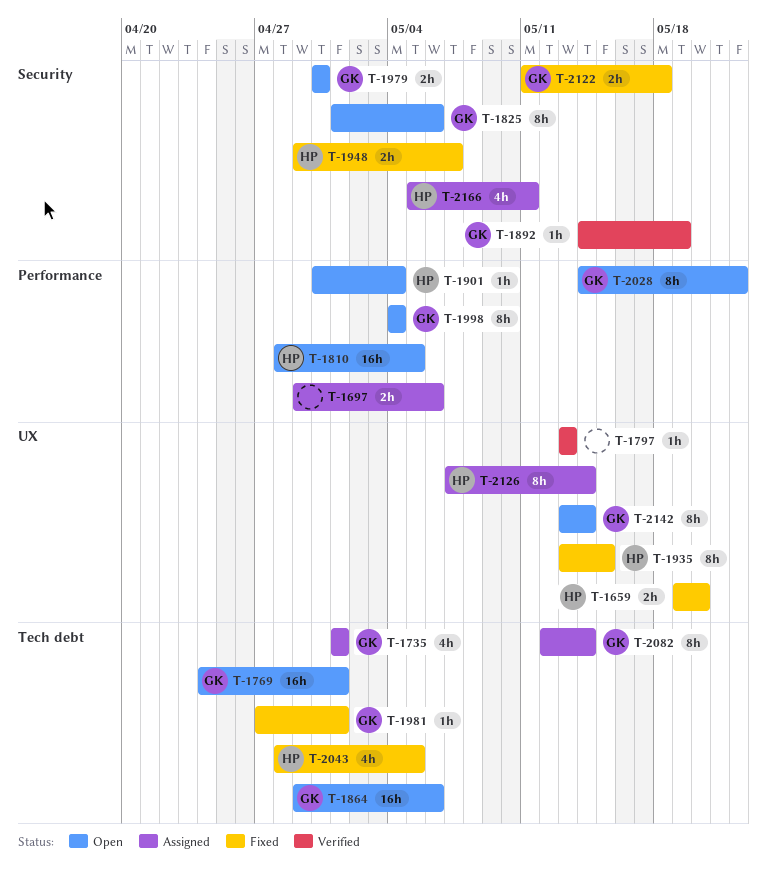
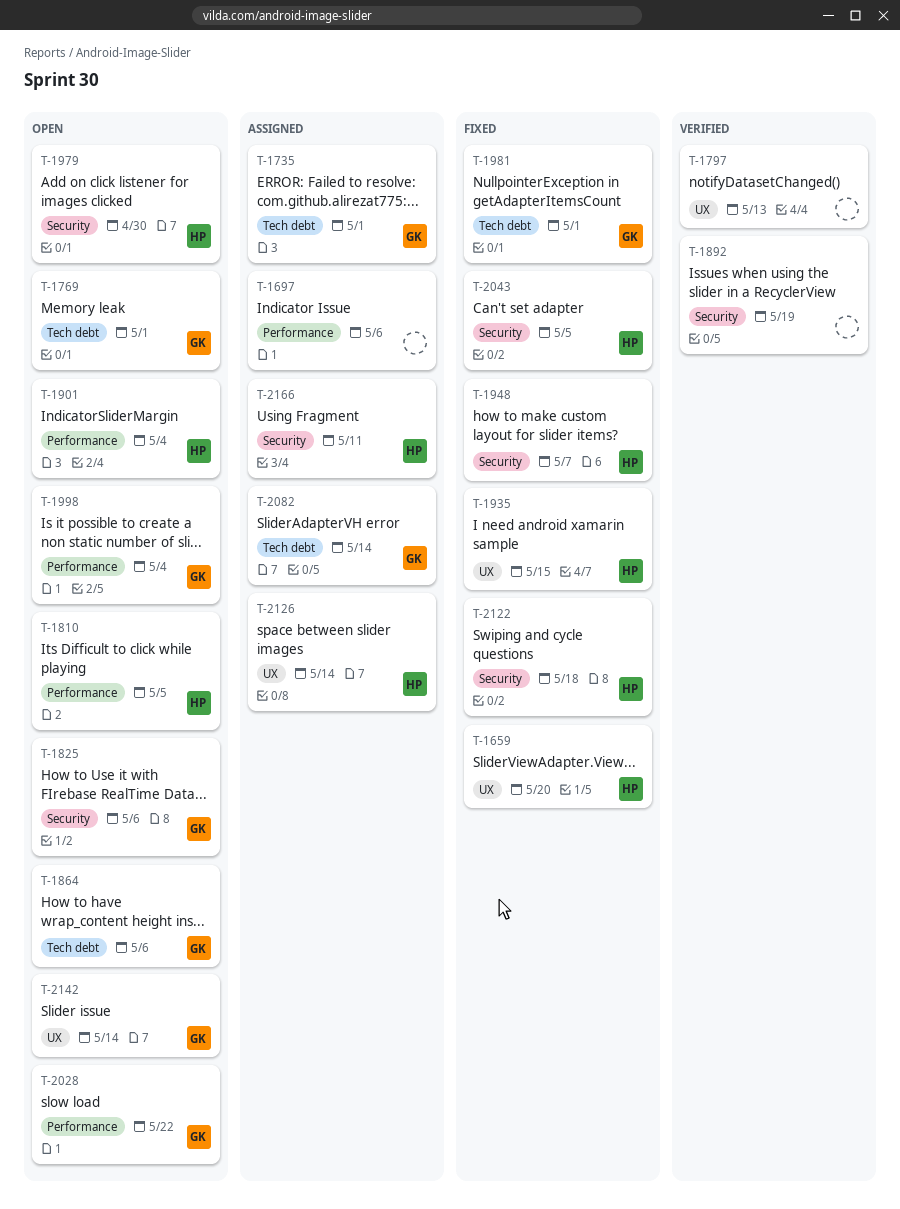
T-1892, owner: GK -> none
T-1979, owner: GK -> HP
T-2043, label: Tech debt -> Security
T-2122, owner: GK -> HP

